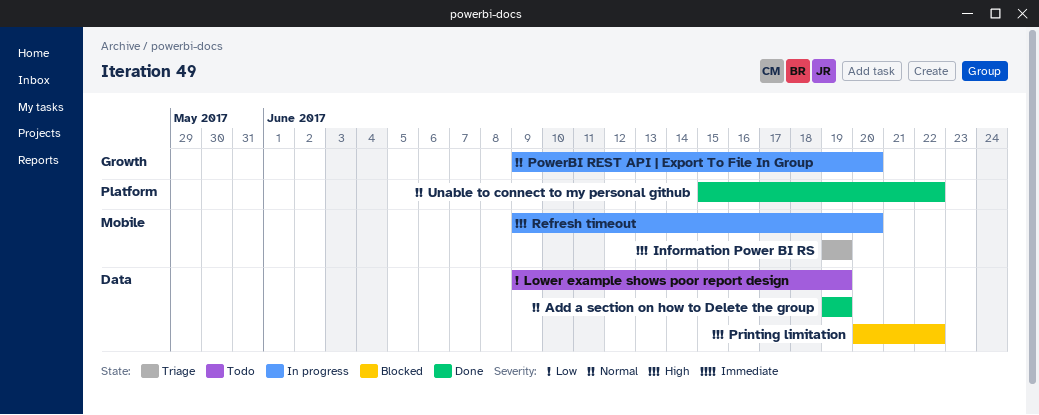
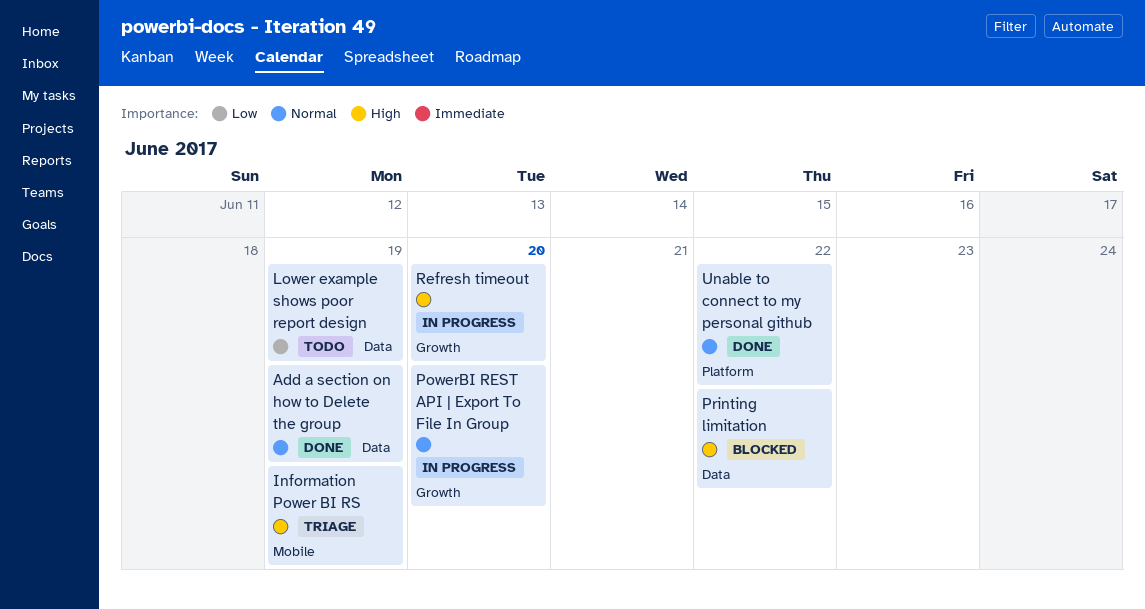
Refresh timeout, label: Mobile -> Growth

